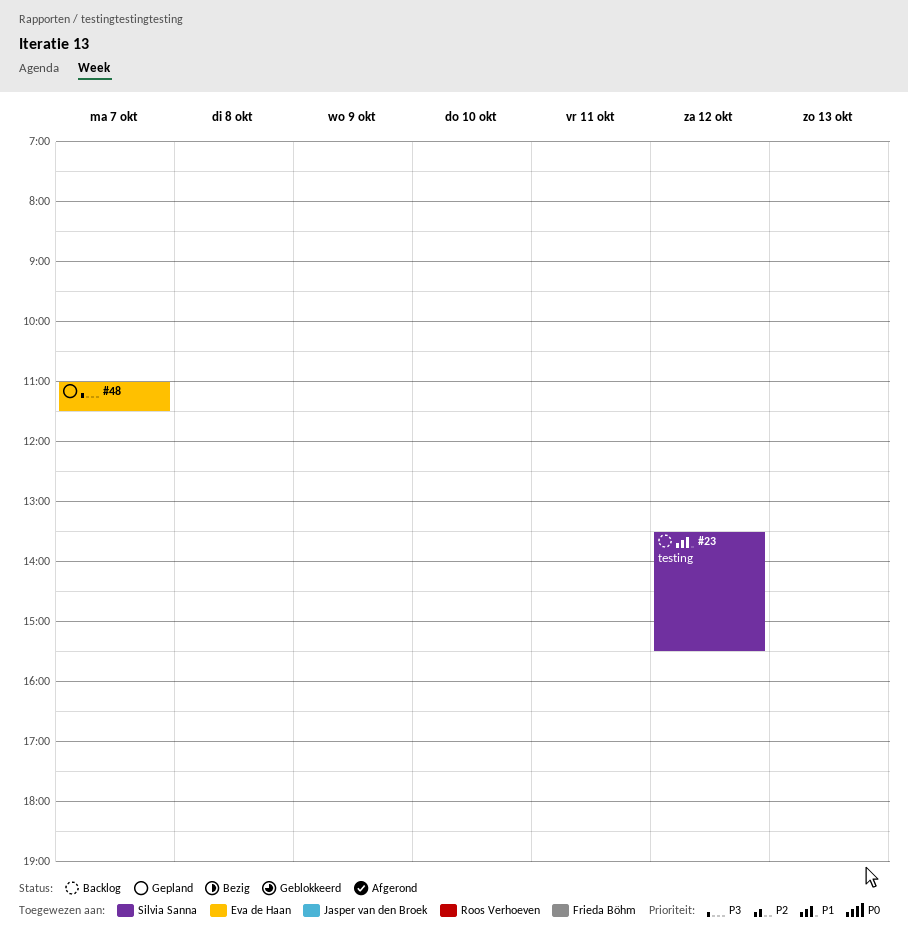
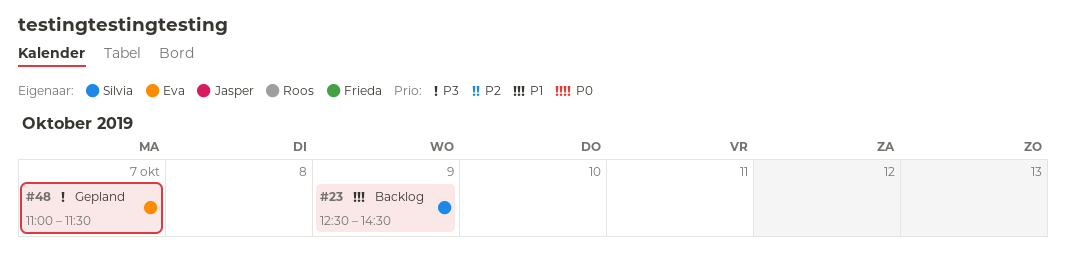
#23, day: Oct 12 -> Oct 9
#23, begins: 13:30 -> 12:30
#23, ends: 15:30 -> 14:30

